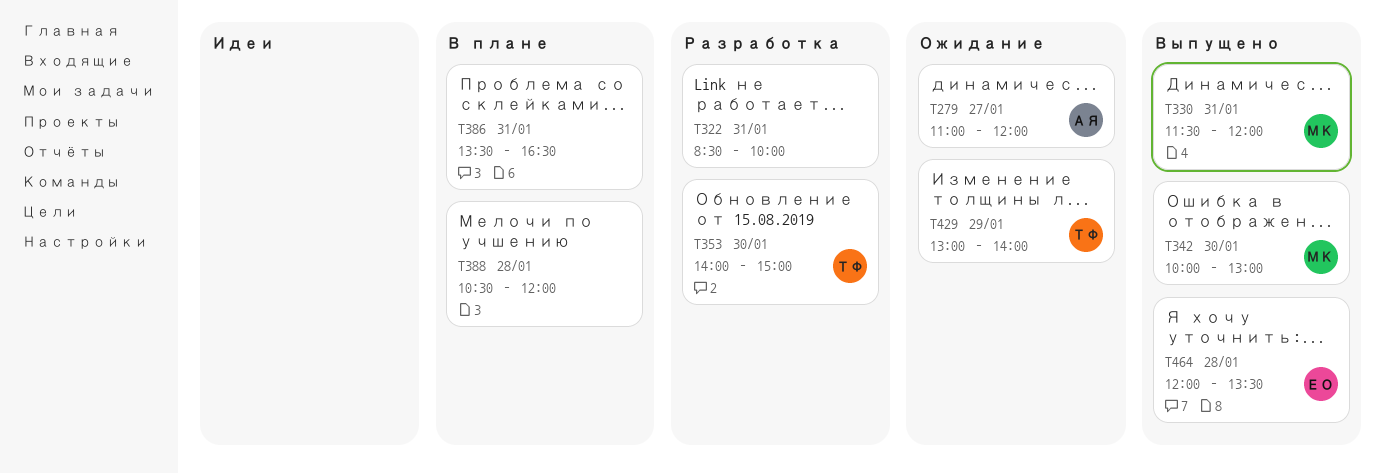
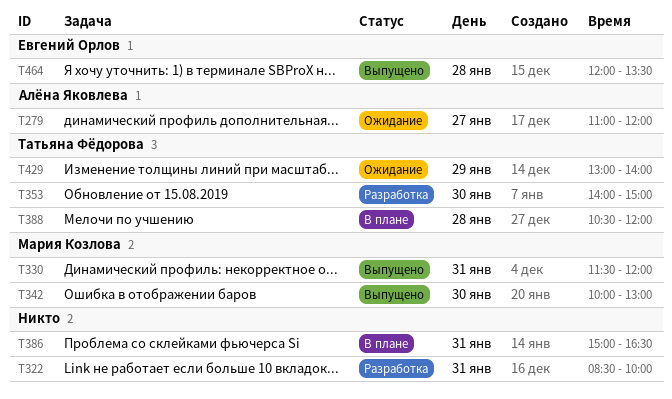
T386, begins: 13:30 -> 15:00
T388, owner: none -> Татьяна Фёдорова

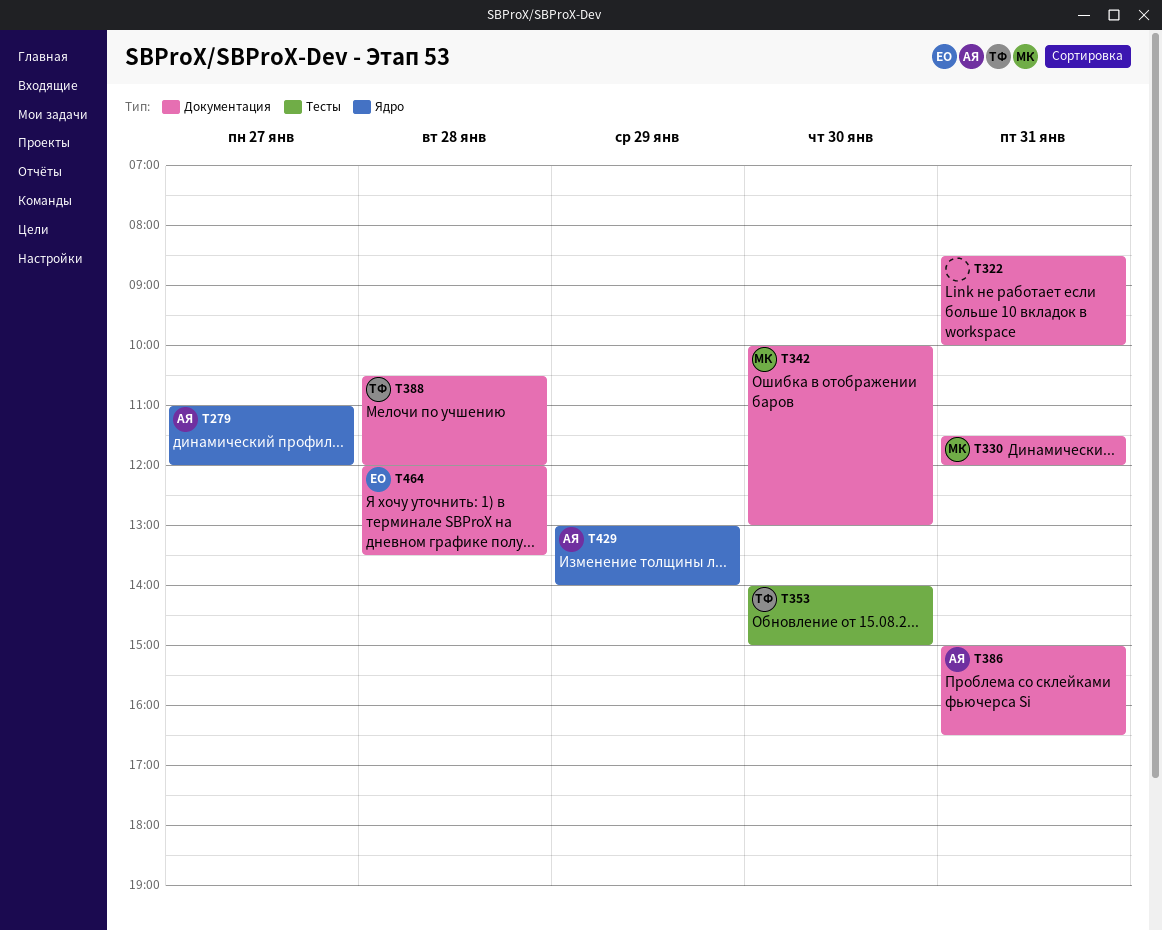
T386, owner: none -> Алёна Яковлева
T429, owner: Татьяна Фёдорова -> Алёна Яковлева

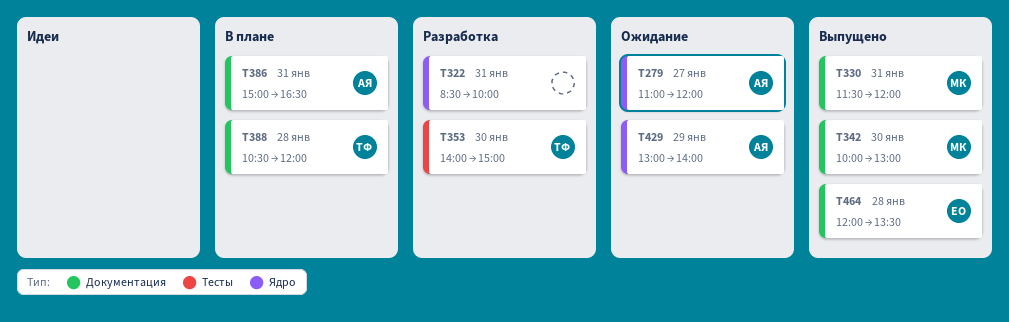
T322, label: Документация -> Ядро

